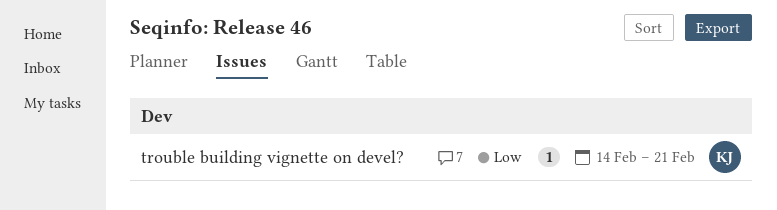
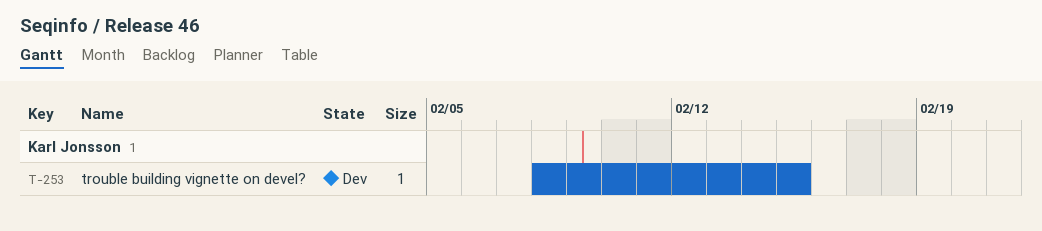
trouble building vignette on devel?, start: Feb 14 -> Feb 8
trouble building vignette on devel?, due: Feb 21 -> Feb 15

